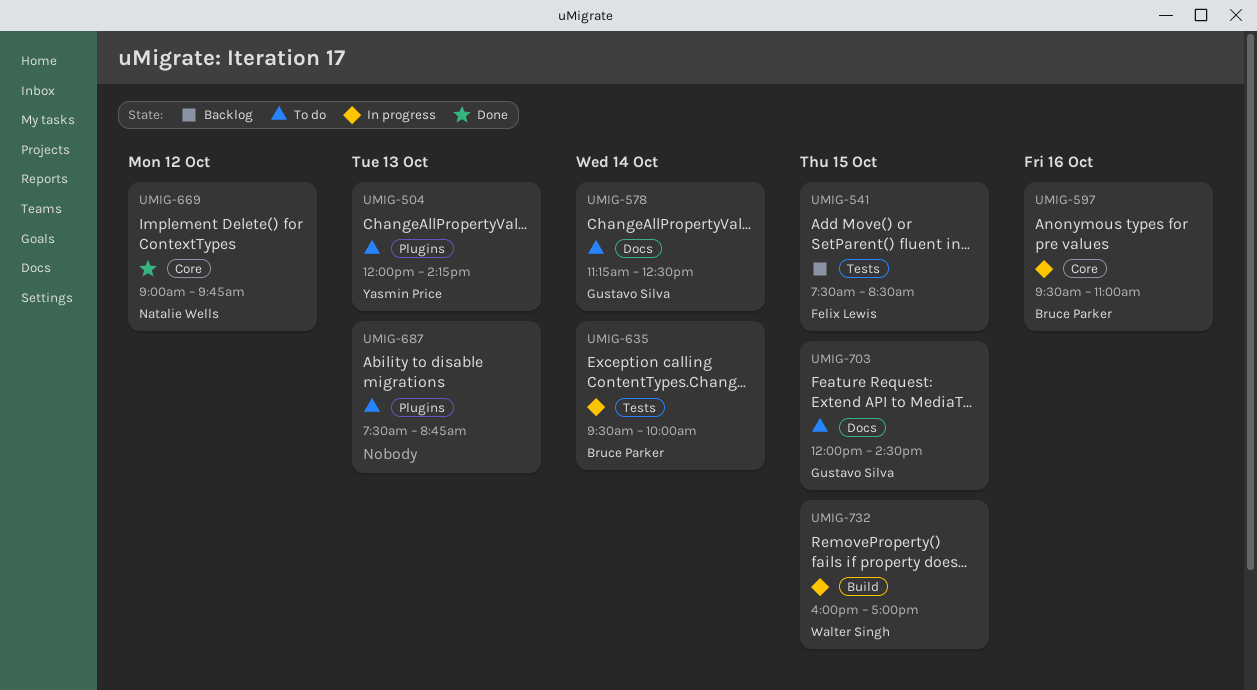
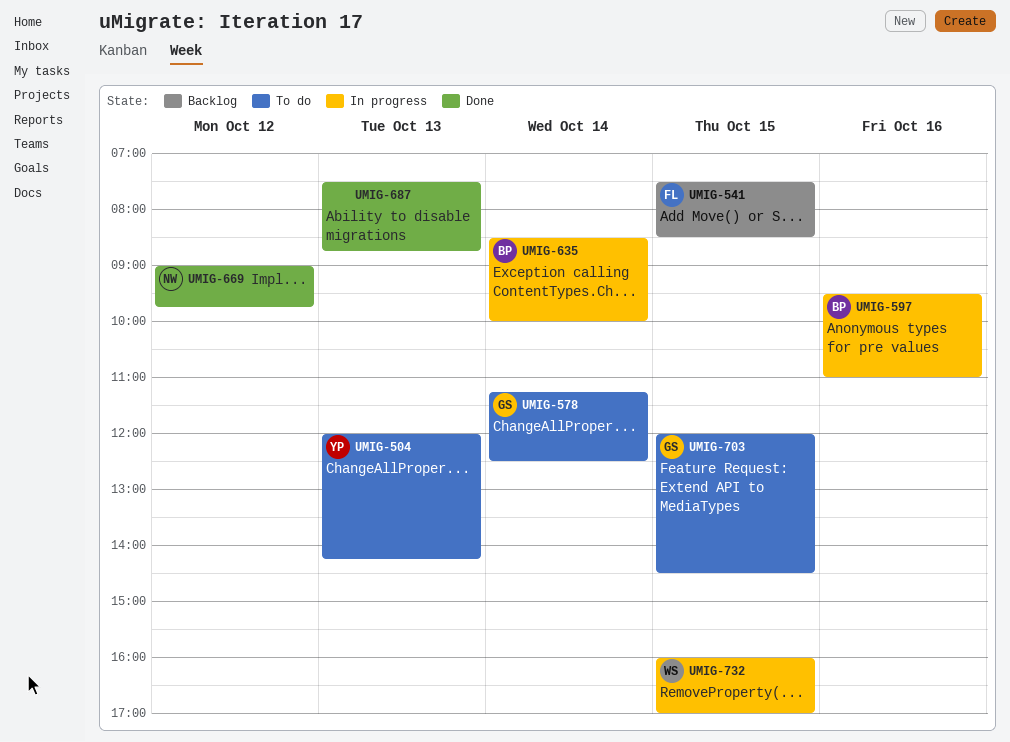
UMIG-635, begins: 09:30 -> 08:30
UMIG-687, status: To do -> Done

